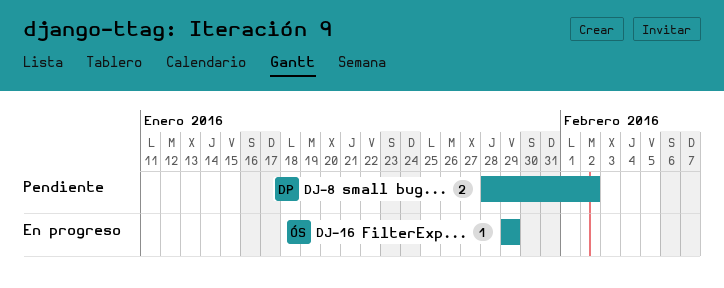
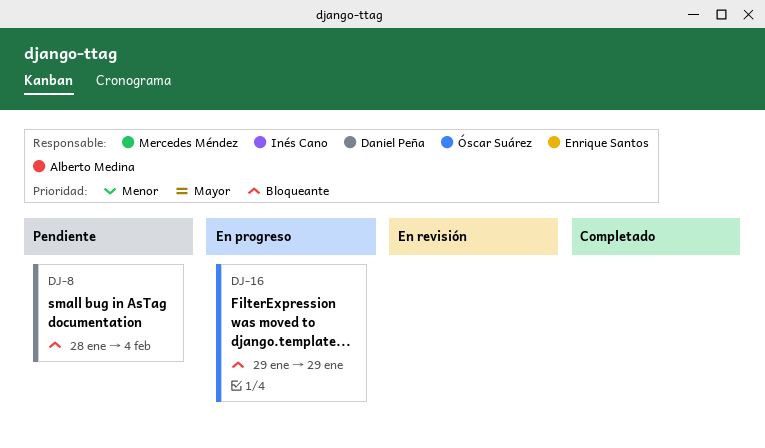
DJ-8, due: Feb 2 -> Feb 4

